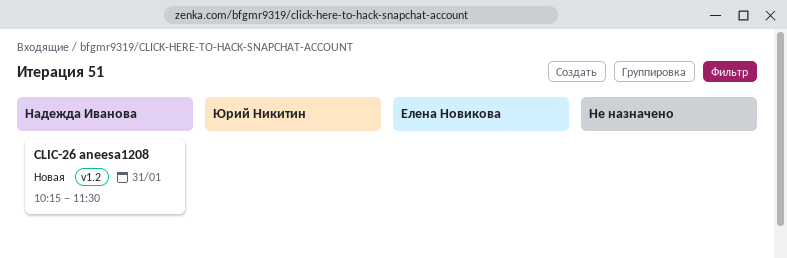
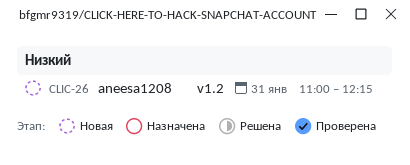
CLIC-26, begins: 10:15 -> 11:00
CLIC-26, ends: 11:30 -> 12:15

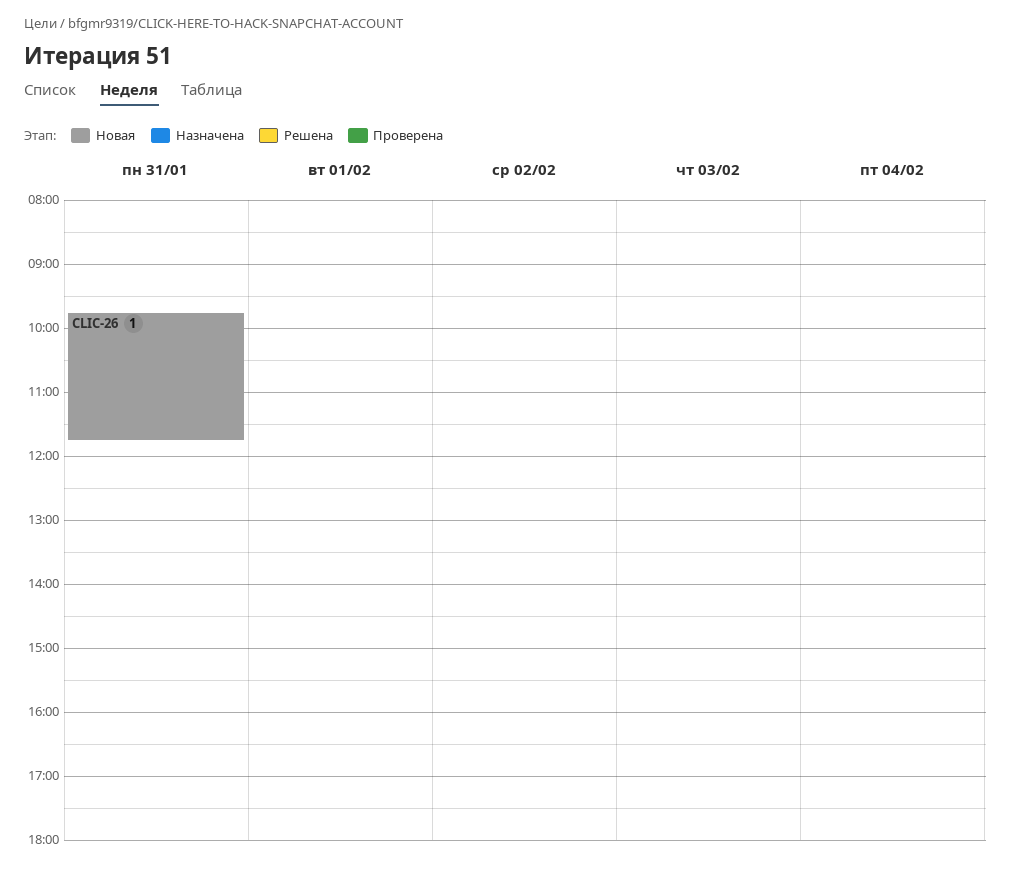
CLIC-26, begins: 11:00 -> 09:45
CLIC-26, ends: 12:15 -> 11:45

